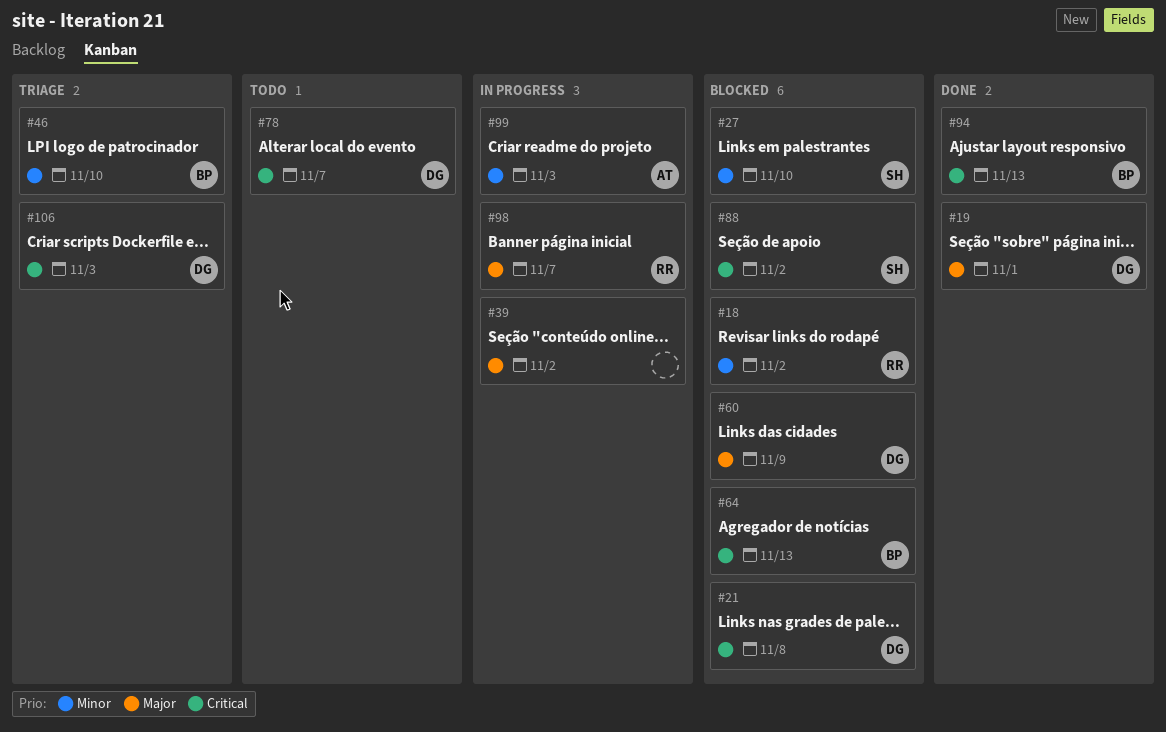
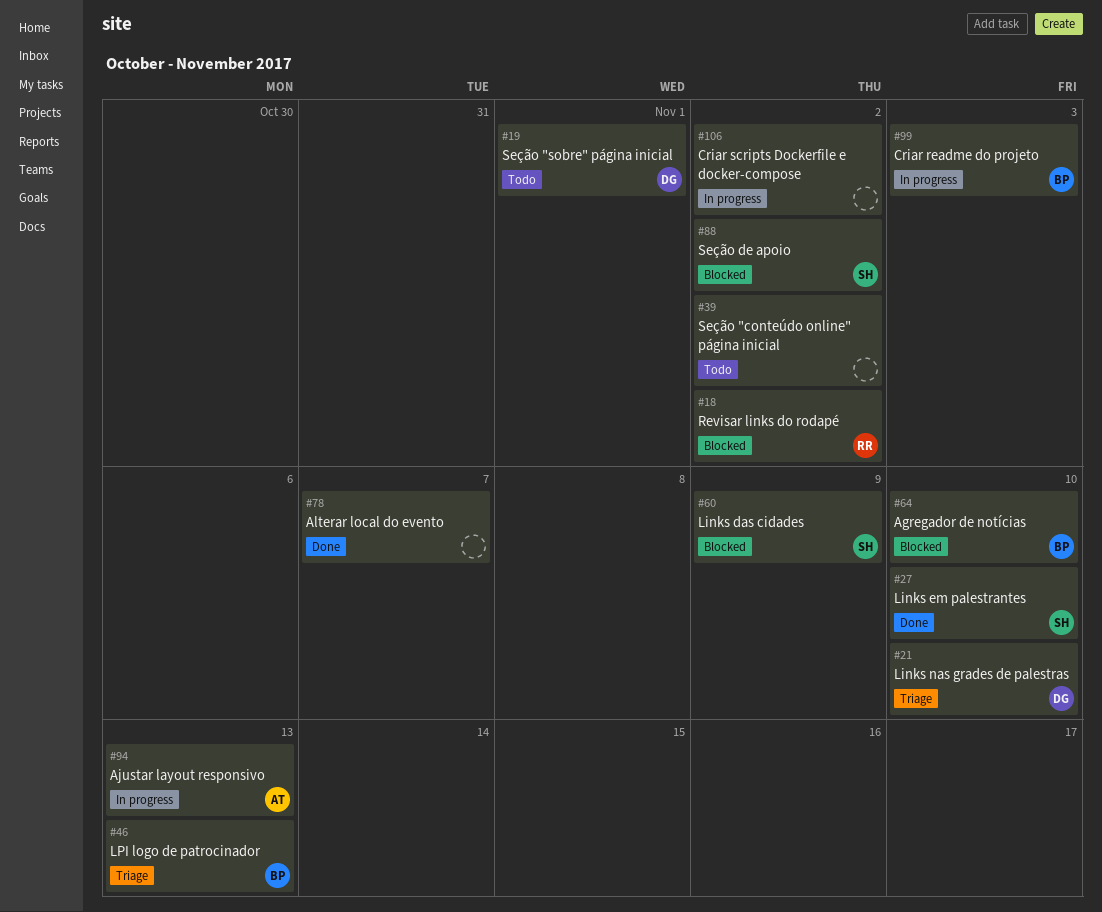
#19, status: Done -> Todo
#21, status: Blocked -> Triage
#21, due: Nov 8 -> Nov 10
#27, status: Blocked -> Done
#39, status: In progress -> Todo
#46, due: Nov 10 -> Nov 13
#60, owner: DG -> SH
#64, due: Nov 13 -> Nov 10
#78, status: Todo -> Done
#78, owner: DG -> none
#94, status: Done -> In progress
#94, owner: BP -> AT
#98: present -> none
#99, owner: AT -> BP
#106, status: Triage -> In progress
#106, owner: DG -> none
#106, due: Nov 3 -> Nov 2

